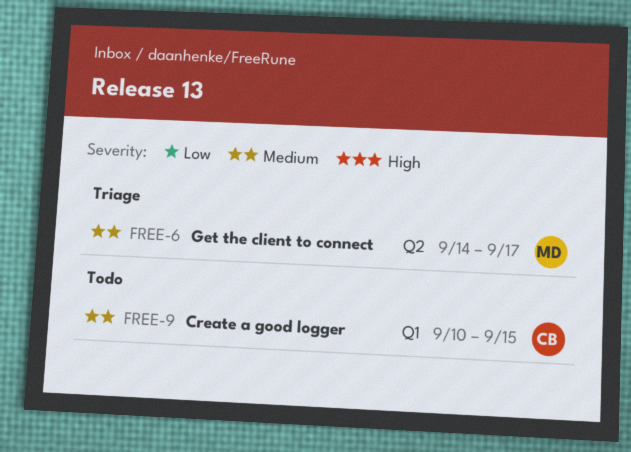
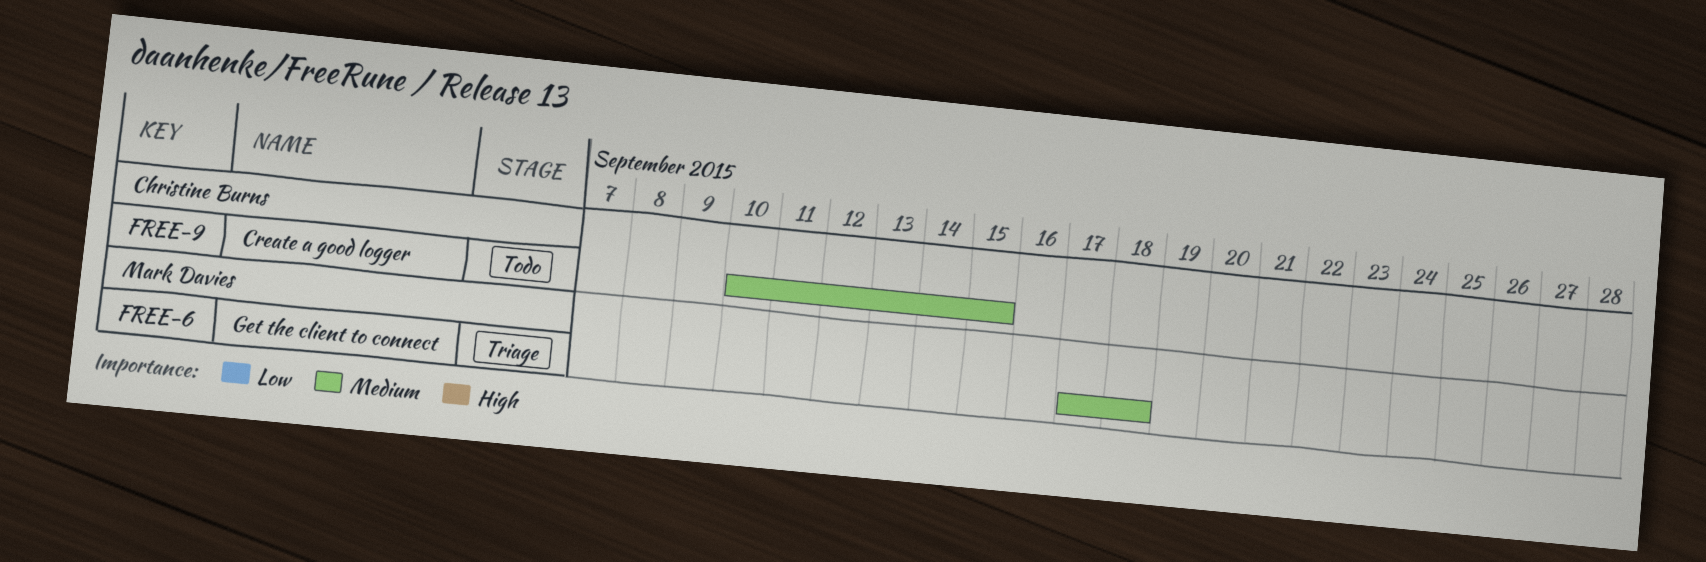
FREE-6, start: Sep 14 -> Sep 17
FREE-6, due: Sep 17 -> Sep 18

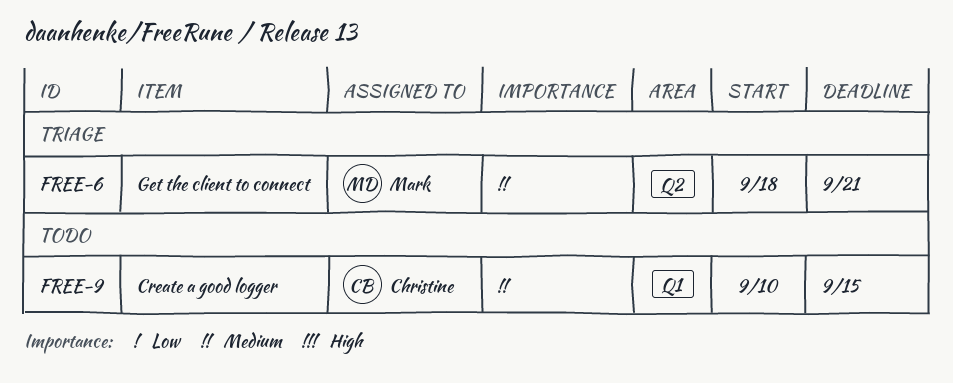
FREE-6, start: Sep 17 -> Sep 18
FREE-6, due: Sep 18 -> Sep 21

